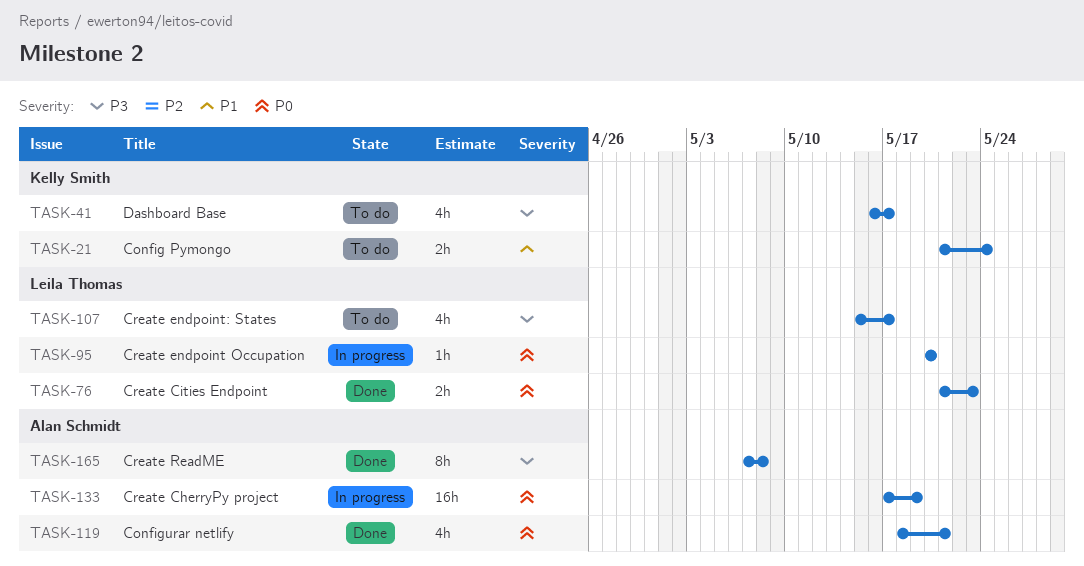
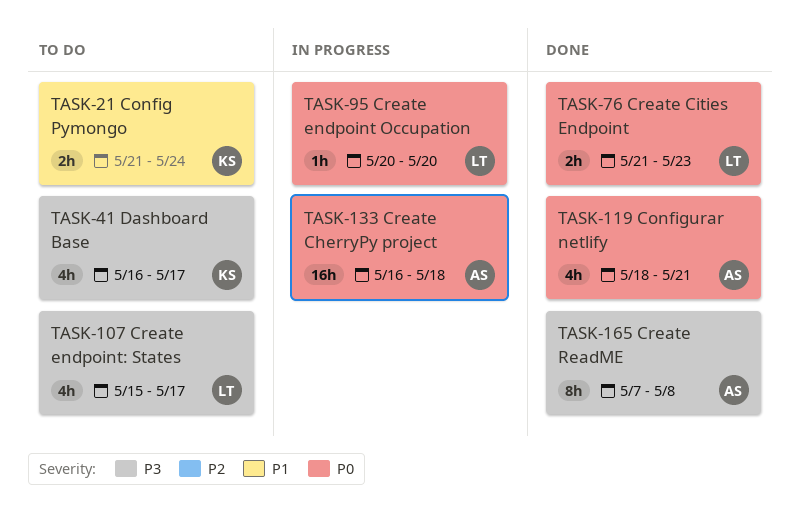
TASK-133, start: May 17 -> May 16
TASK-133, due: May 19 -> May 18

